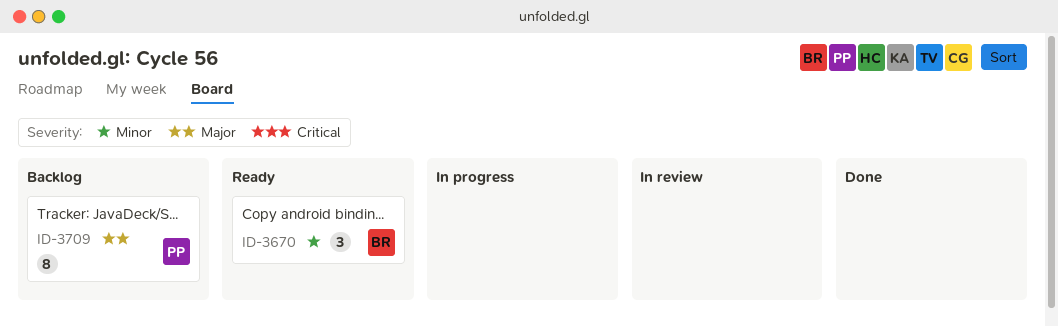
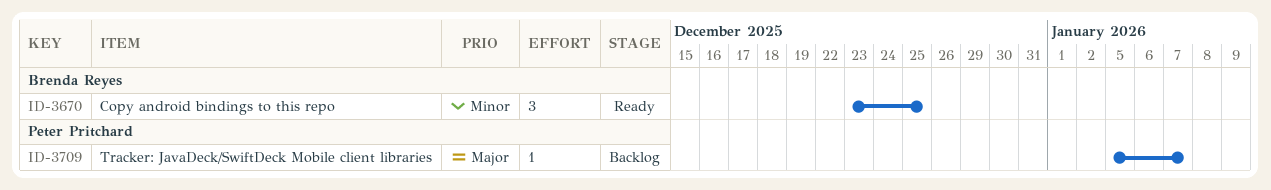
ID-3709, estimate: 8 -> 1

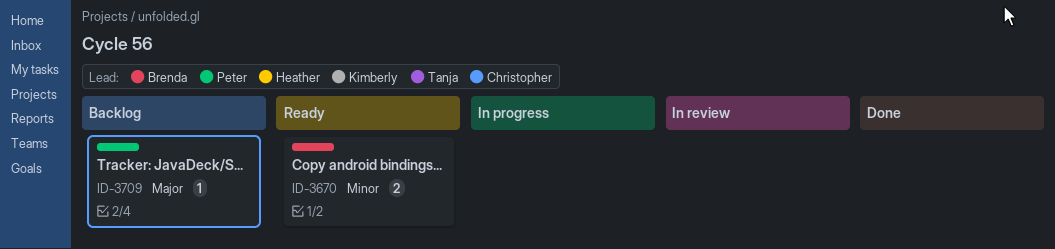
ID-3670, estimate: 3 -> 2

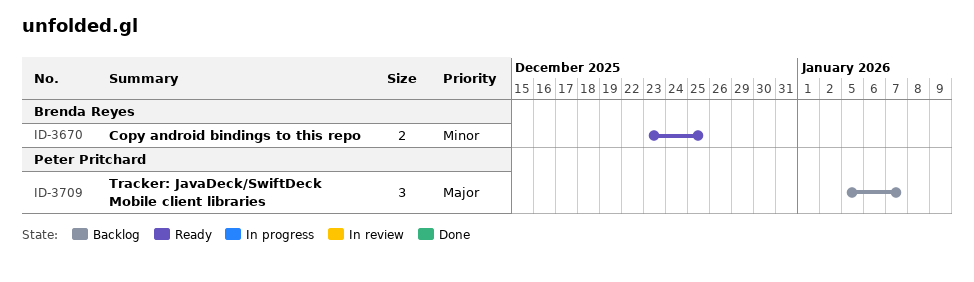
ID-3709, estimate: 1 -> 3

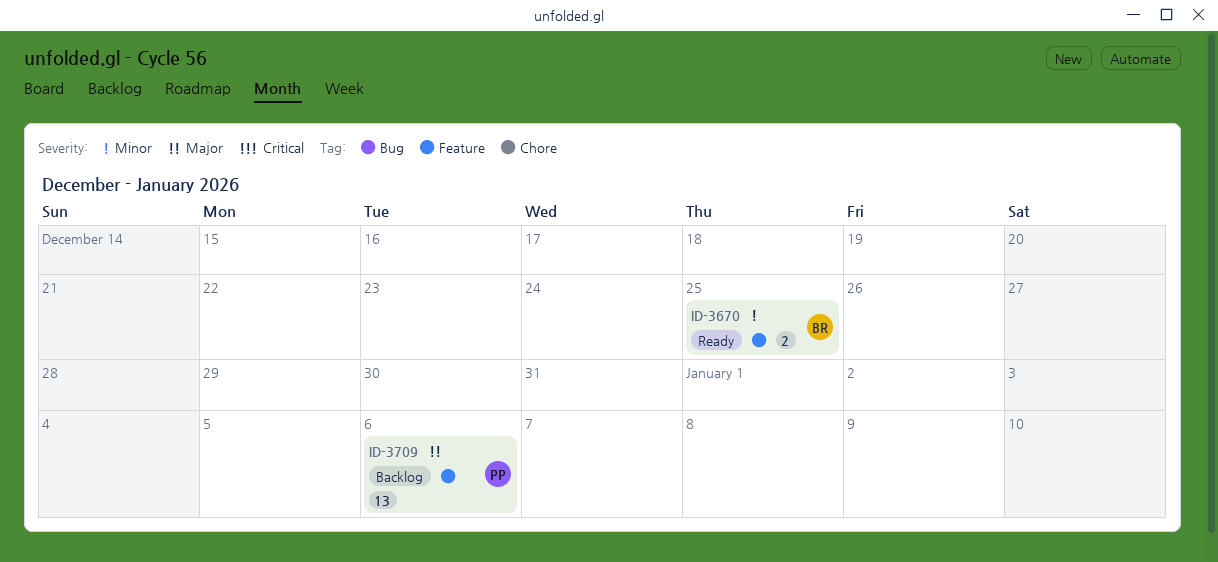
ID-3709, estimate: 3 -> 13
ID-3709, due: Jan 7 -> Jan 6

